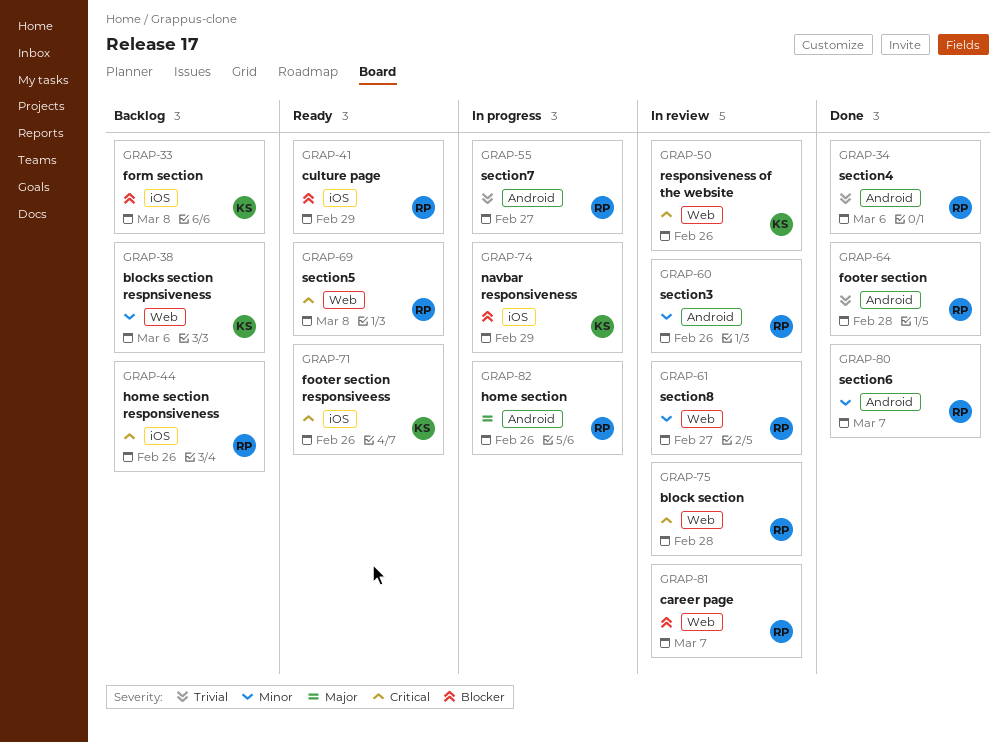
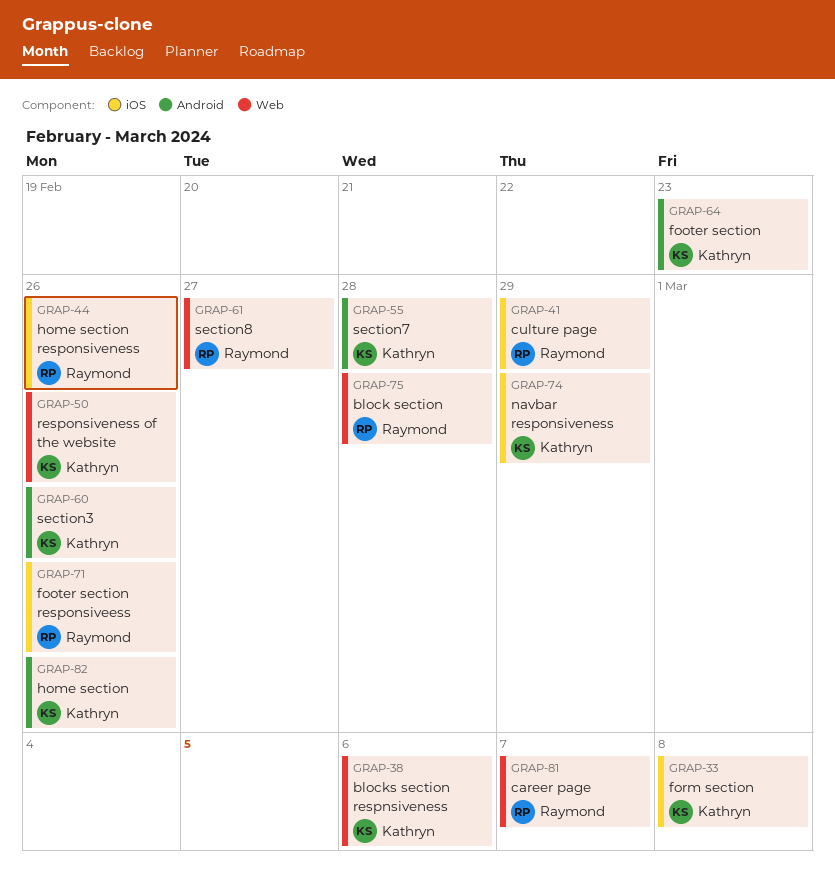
GRAP-34: present -> none
GRAP-55, owner: Raymond -> Kathryn
GRAP-55, due: Feb 27 -> Feb 28
GRAP-60, owner: Raymond -> Kathryn
GRAP-64, owner: Raymond -> Kathryn
GRAP-64, due: Feb 28 -> Feb 23
GRAP-69: present -> none
GRAP-71, owner: Kathryn -> Raymond
GRAP-80: present -> none
GRAP-82, owner: Raymond -> Kathryn

